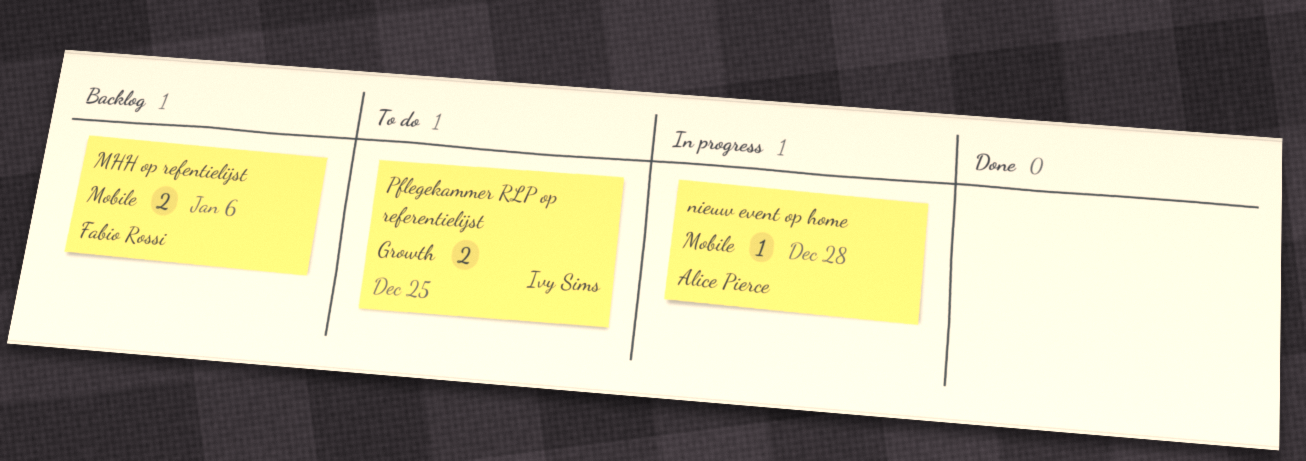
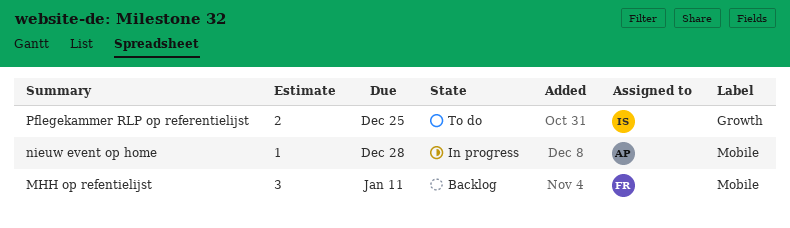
MHH op refentielijst, estimate: 2 -> 3
MHH op refentielijst, due: Jan 6 -> Jan 11

